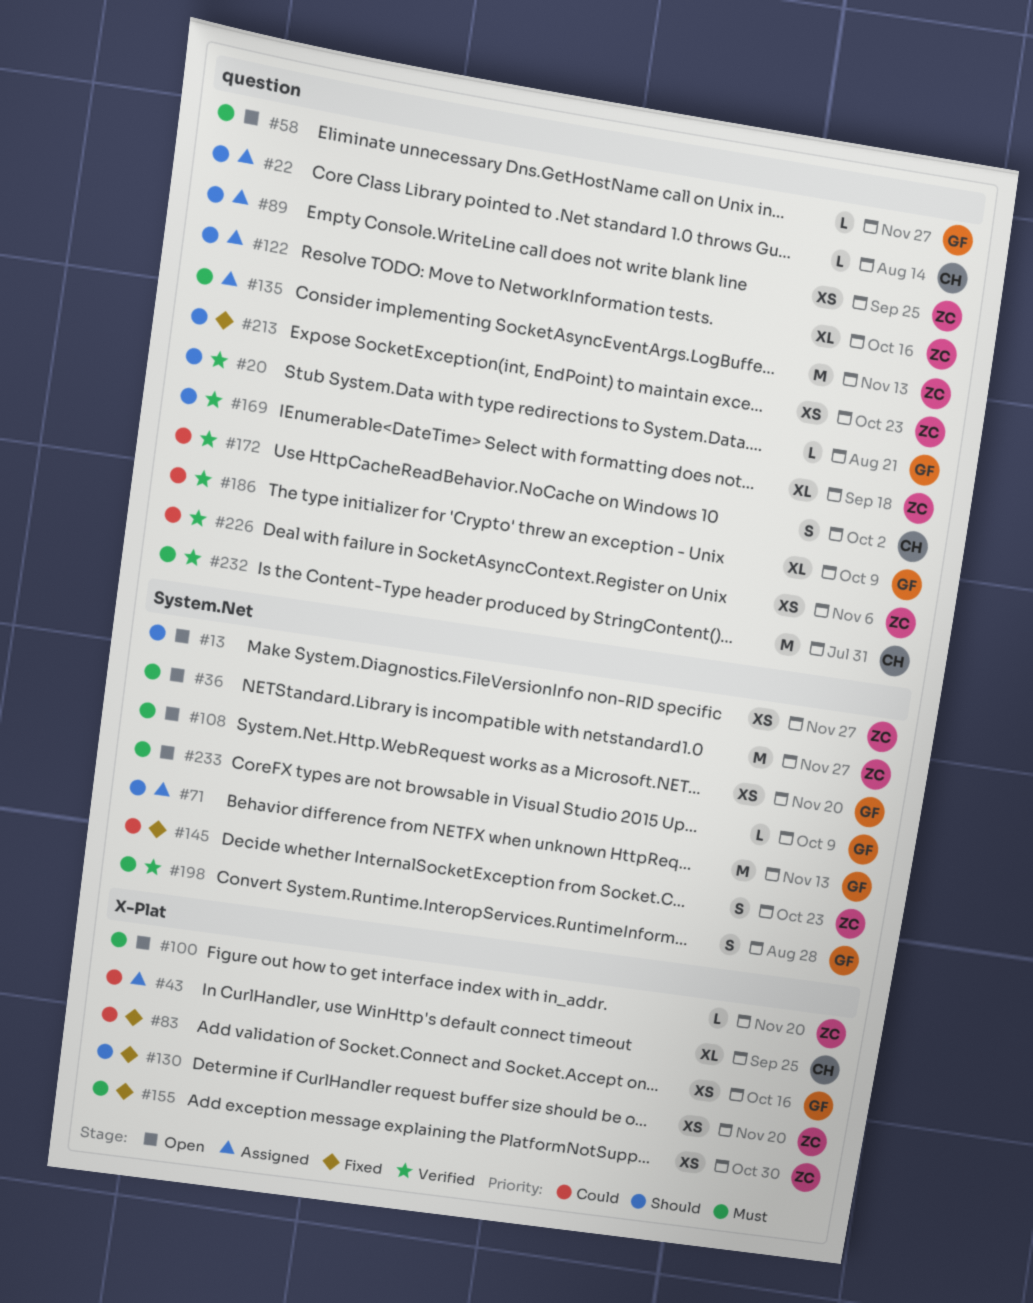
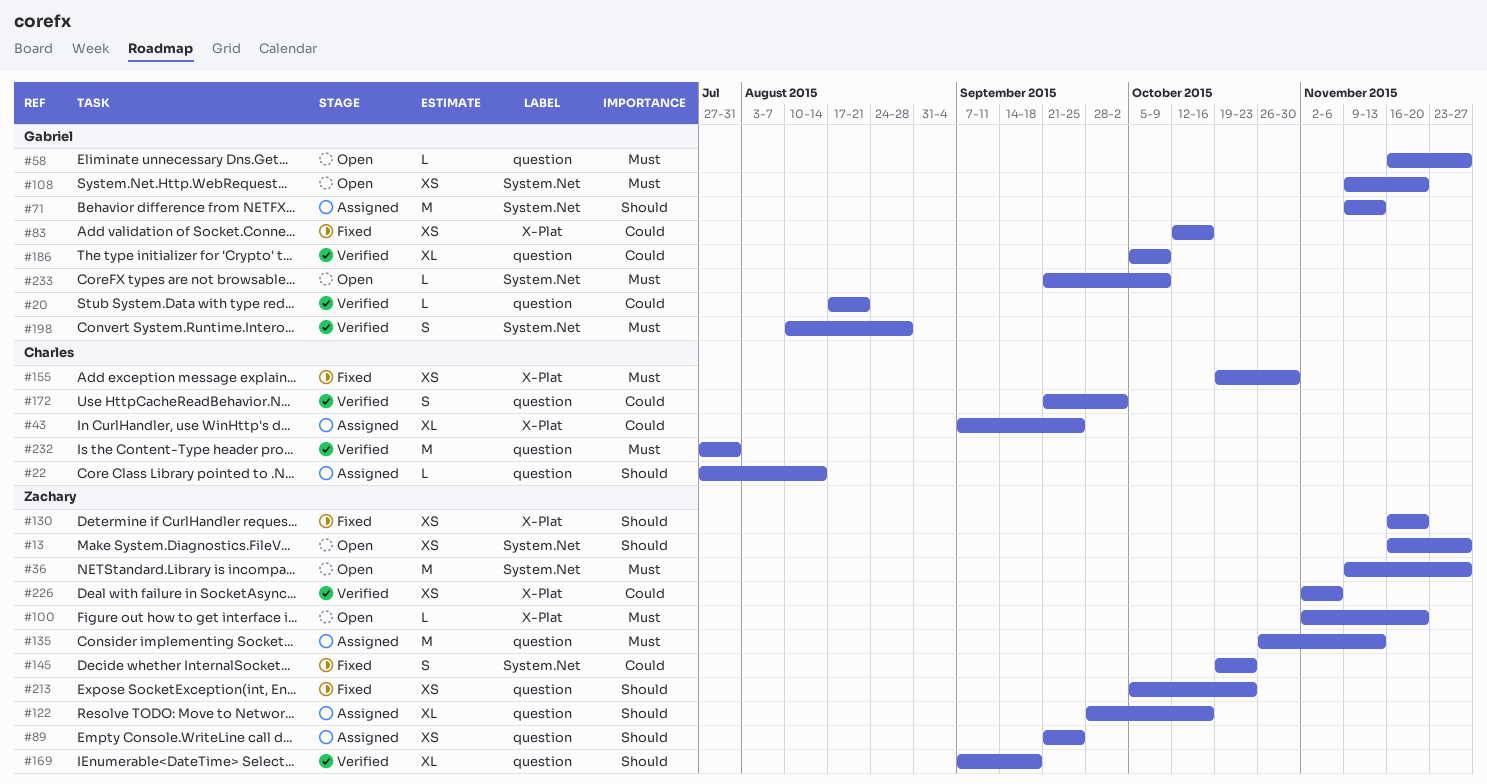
#20, priority: Should -> Could
#155, owner: Zachary -> Charles
#226, label: question -> X-Plat

